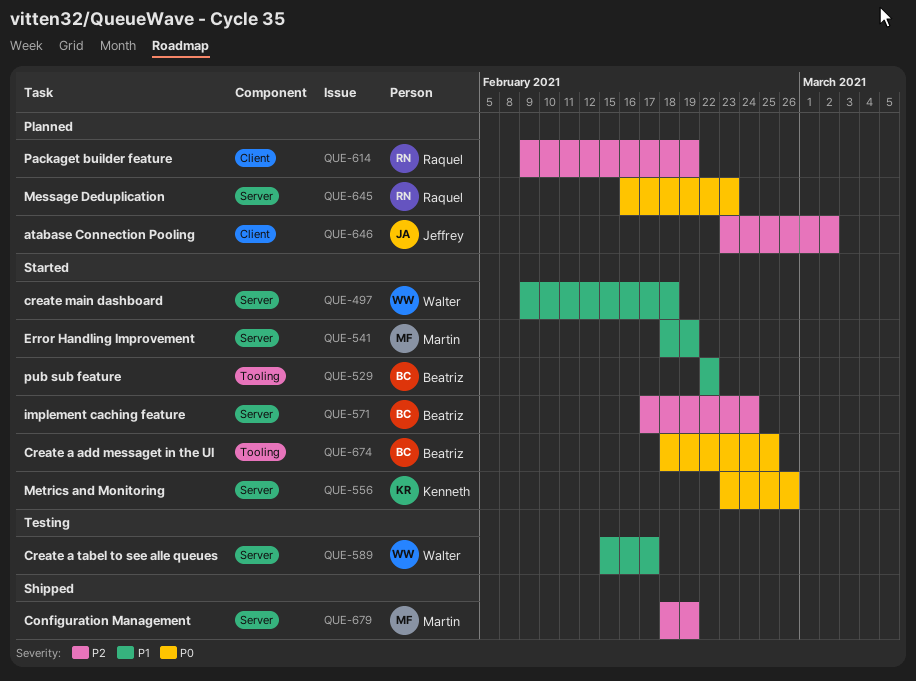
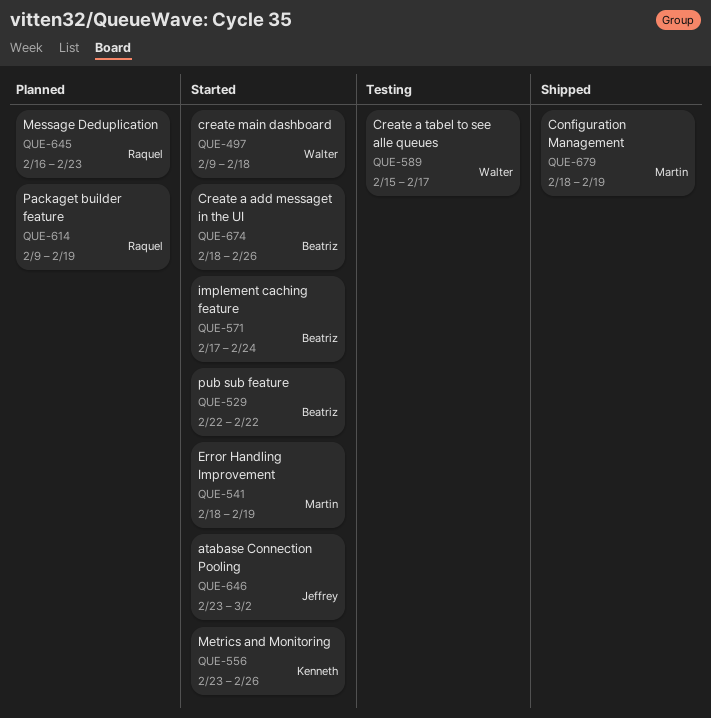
QUE-646, status: Planned -> Started
QUE-674, due: Feb 25 -> Feb 26

